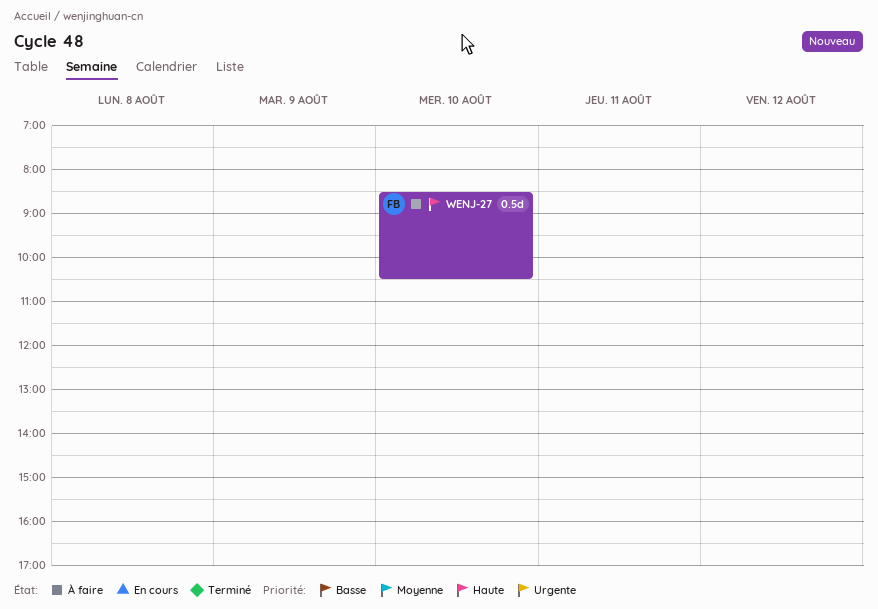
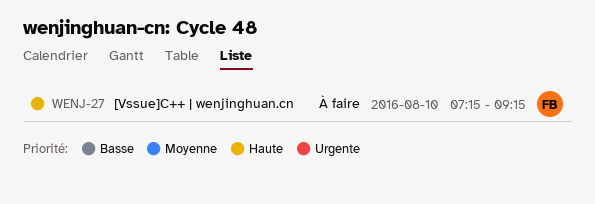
WENJ-27, begins: 08:30 -> 07:15
WENJ-27, ends: 10:30 -> 09:15

